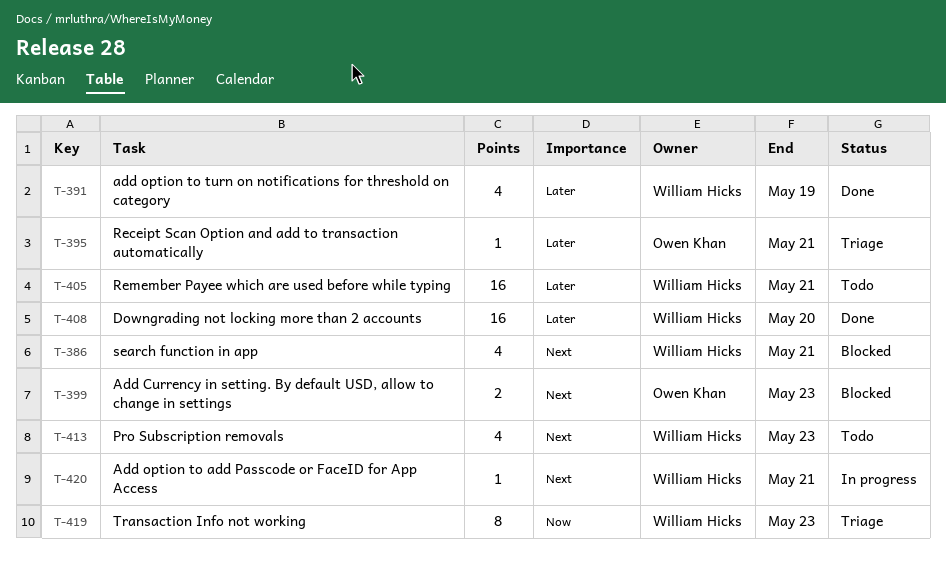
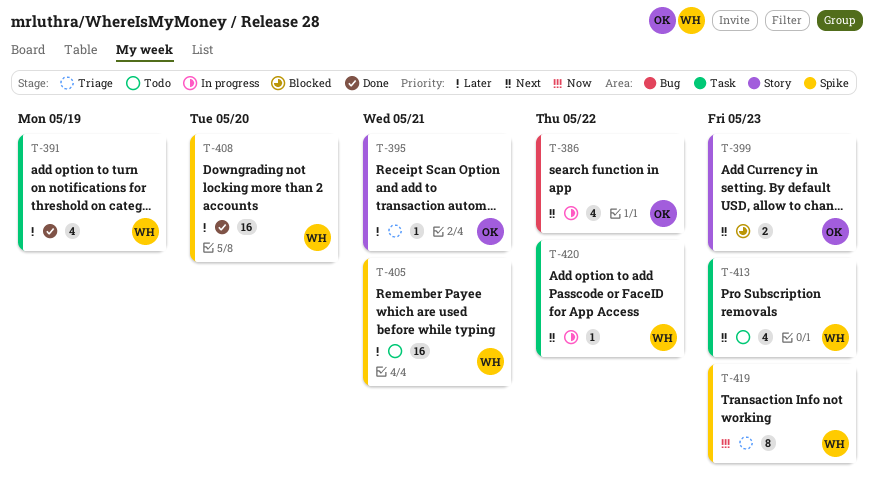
T-386, status: Blocked -> In progress
T-386, owner: William Hicks -> Owen Khan
T-386, due: May 21 -> May 22
T-420, due: May 21 -> May 22

